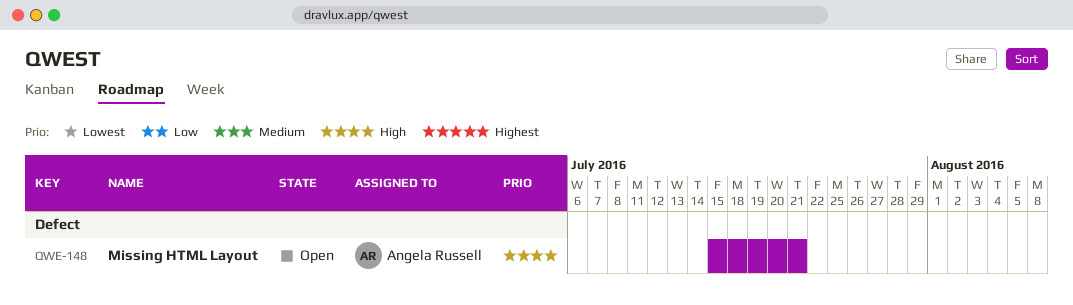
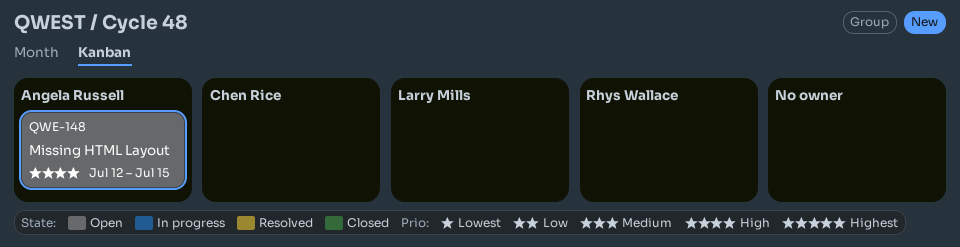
QWE-148, start: Jul 15 -> Jul 12
QWE-148, due: Jul 21 -> Jul 15

